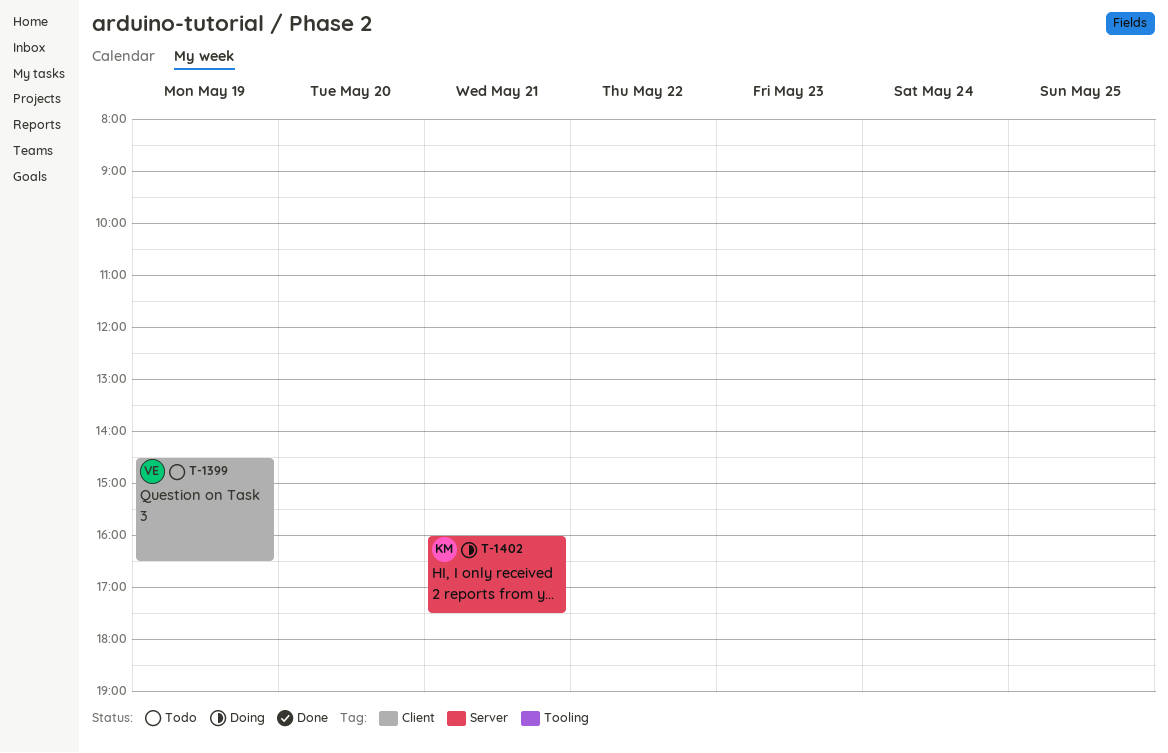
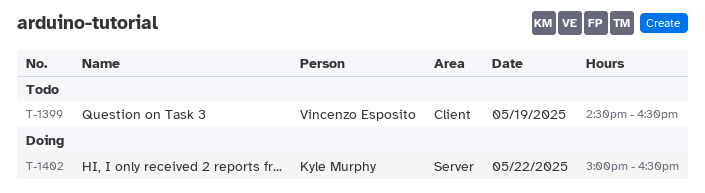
T-1402, day: May 21 -> May 22
T-1402, begins: 16:00 -> 15:00
T-1402, ends: 17:30 -> 16:30

